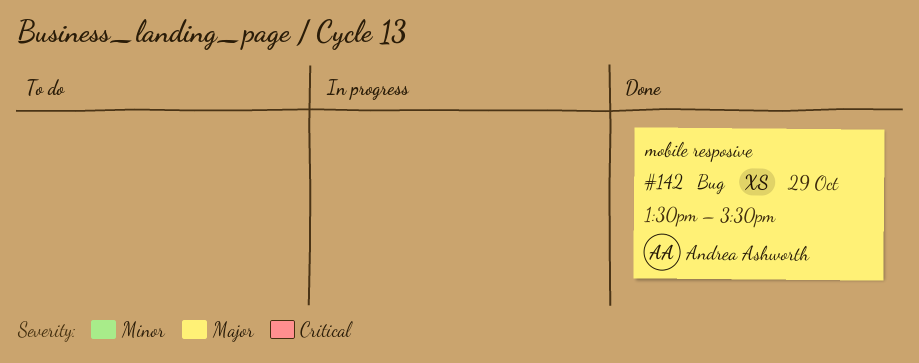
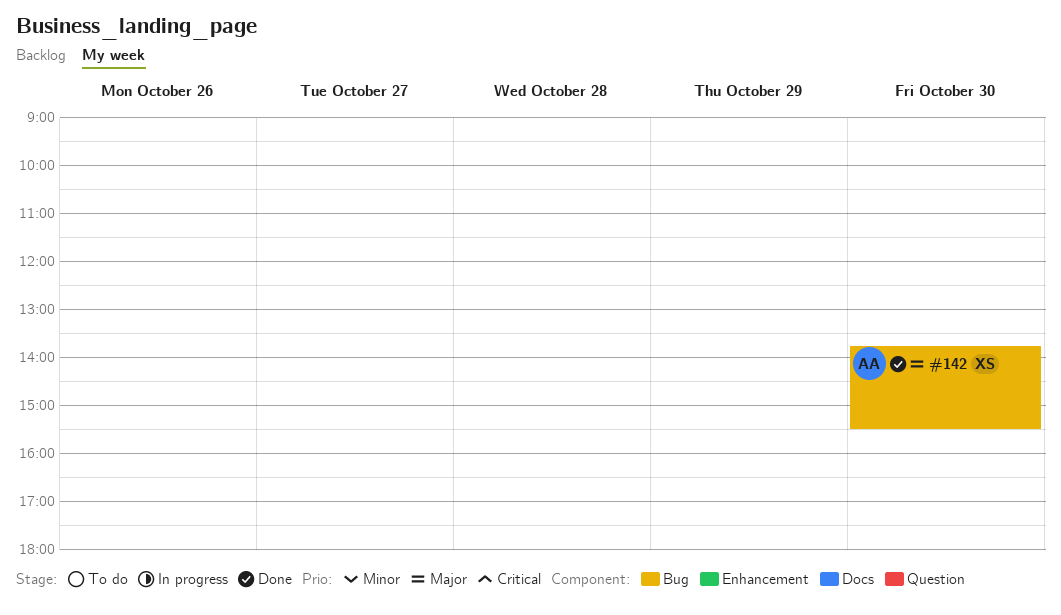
#142, day: Oct 29 -> Oct 30
#142, begins: 13:30 -> 13:45

